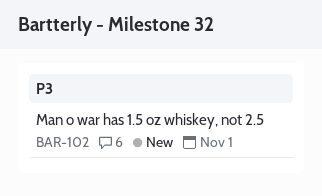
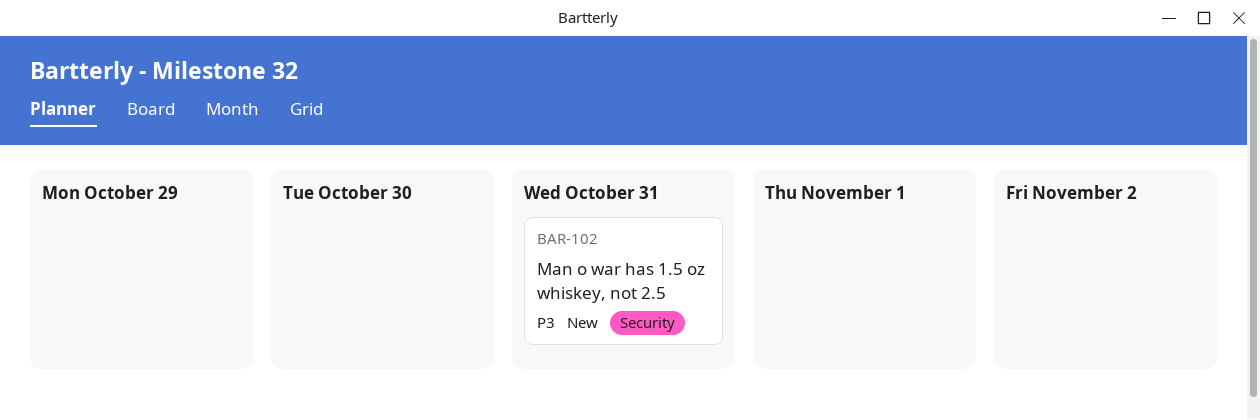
BAR-102, due: Nov 1 -> Oct 31

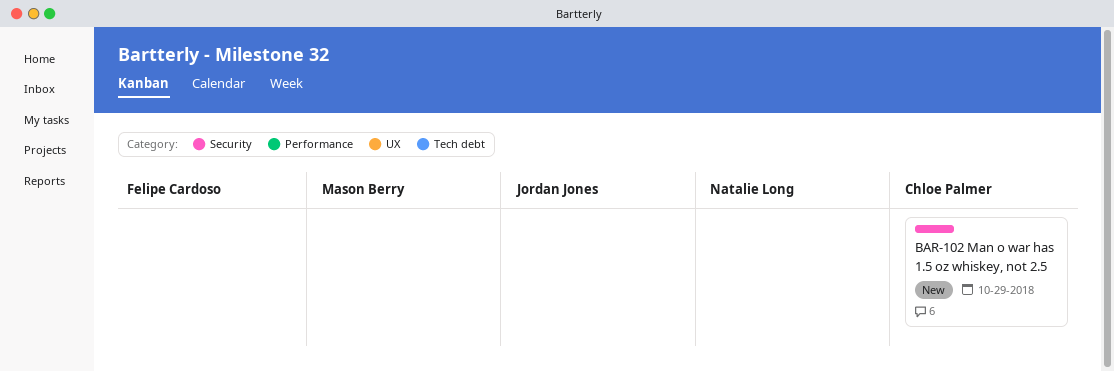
BAR-102, due: Oct 31 -> Oct 29

